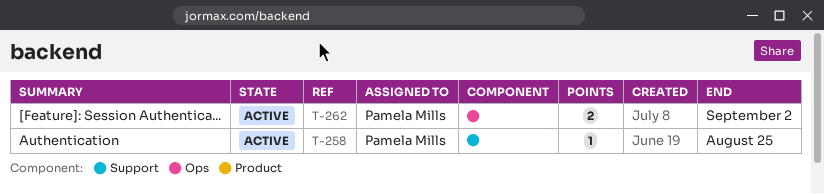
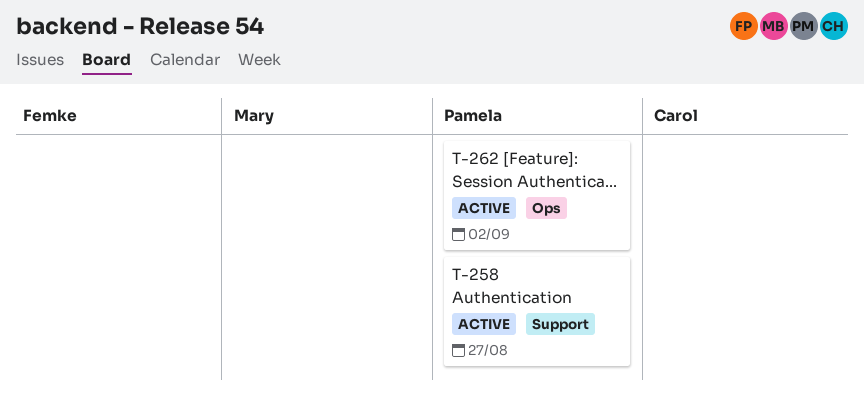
T-258, due: Aug 25 -> Aug 27

